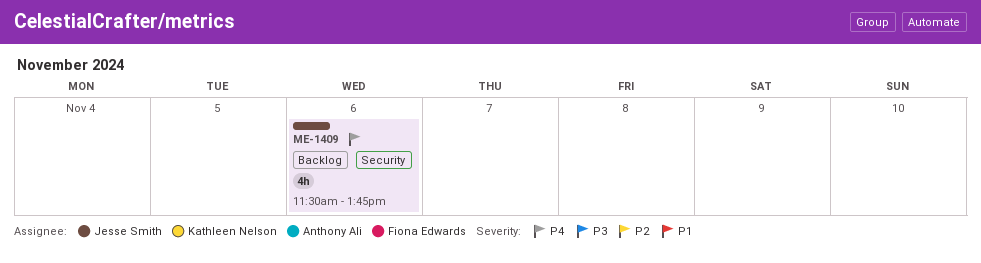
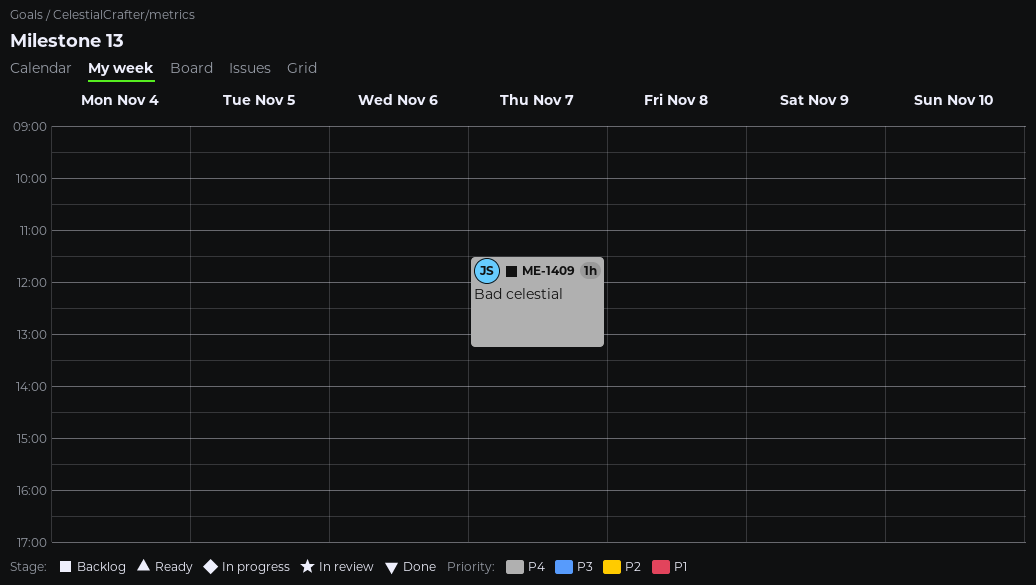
ME-1409, estimate: 4h -> 1h
ME-1409, day: Nov 6 -> Nov 7
ME-1409, ends: 13:45 -> 13:15

